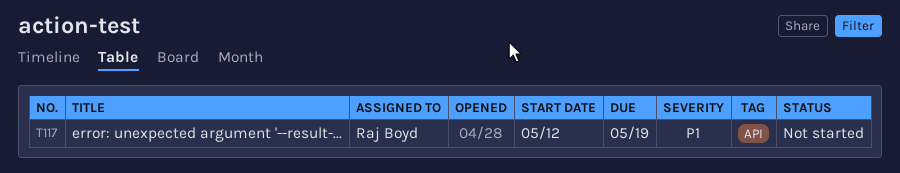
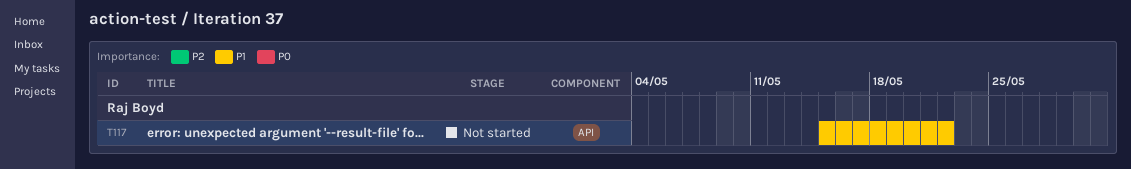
T117, start: May 12 -> May 15
T117, due: May 19 -> May 22

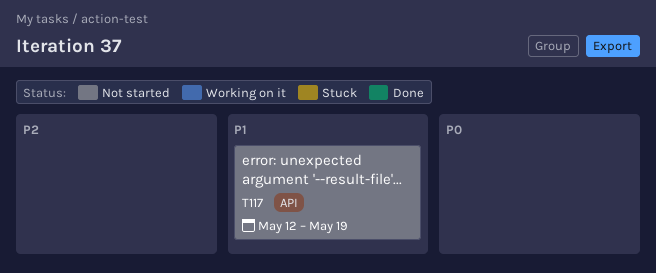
T117, start: May 15 -> May 12
T117, due: May 22 -> May 19

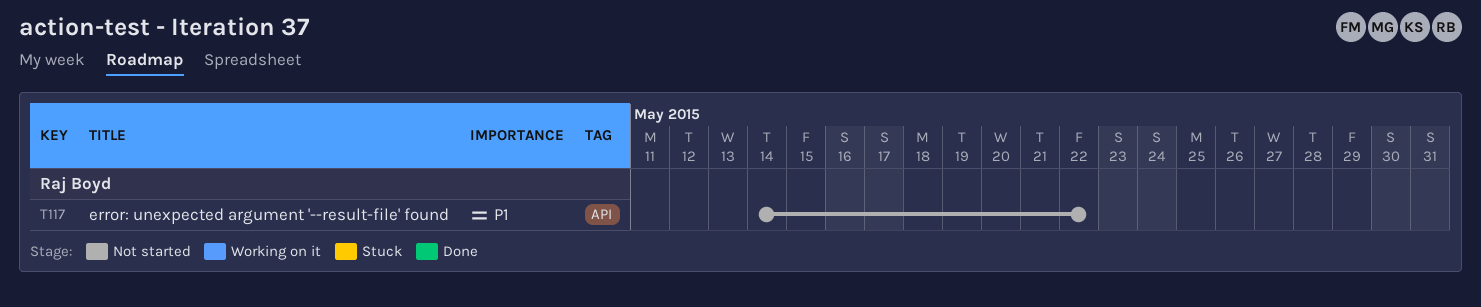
T117, start: May 12 -> May 14
T117, due: May 19 -> May 22

